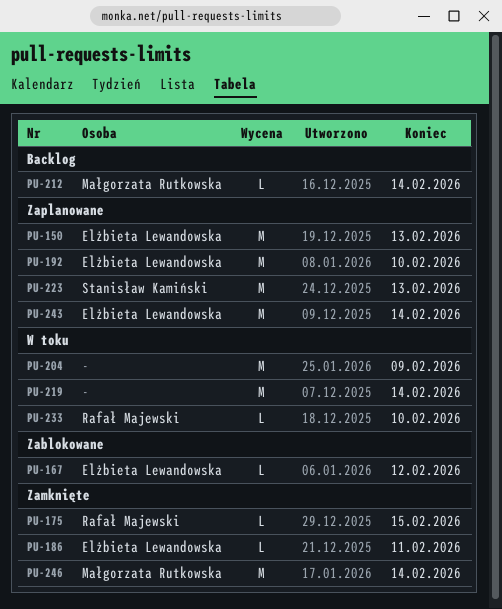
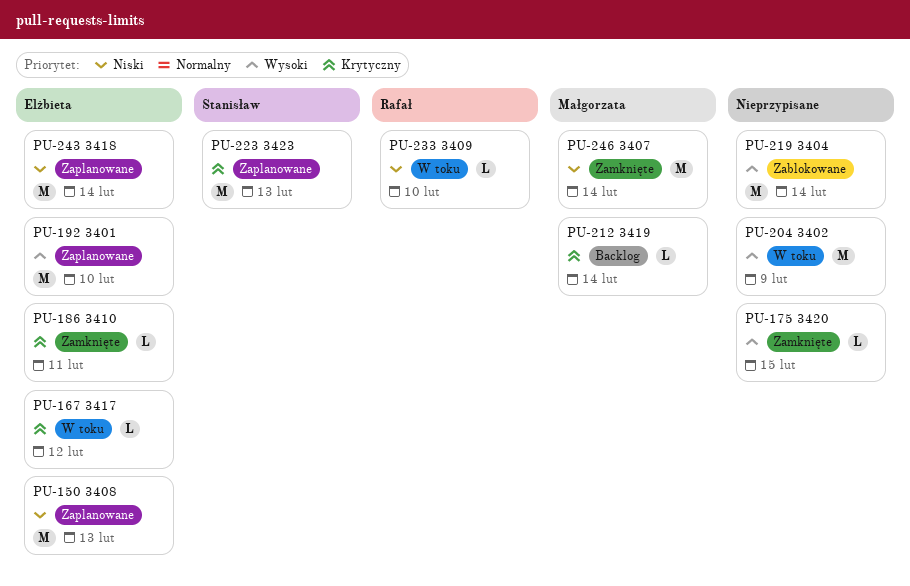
PU-167, status: Zablokowane -> W toku
PU-175, owner: Rafał Majewski -> none
PU-219, status: W toku -> Zablokowane

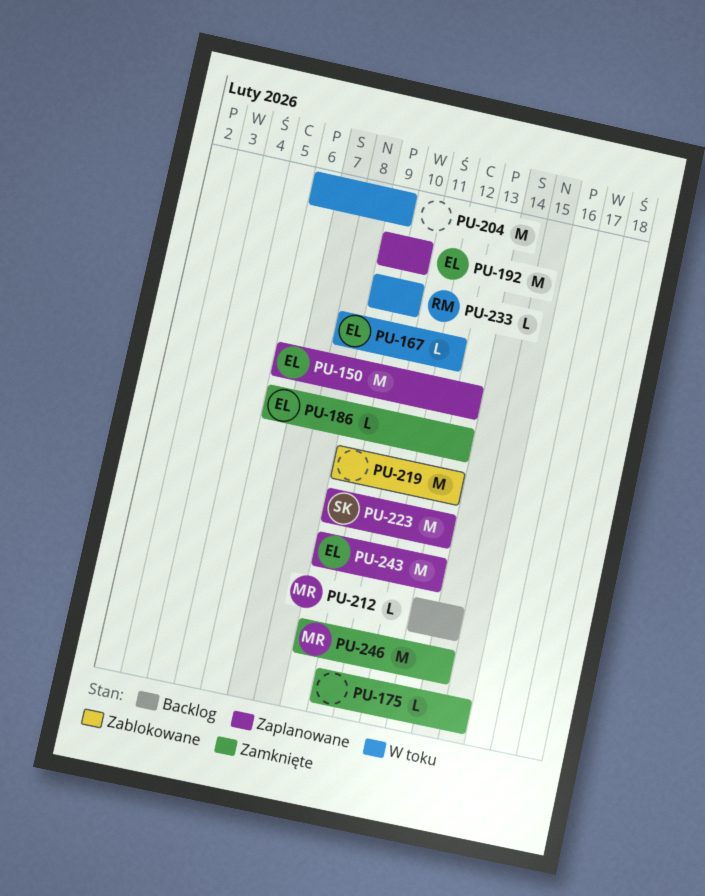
PU-186, due: Feb 11 -> Feb 13
PU-219, due: Feb 14 -> Feb 13
PU-243, due: Feb 14 -> Feb 13

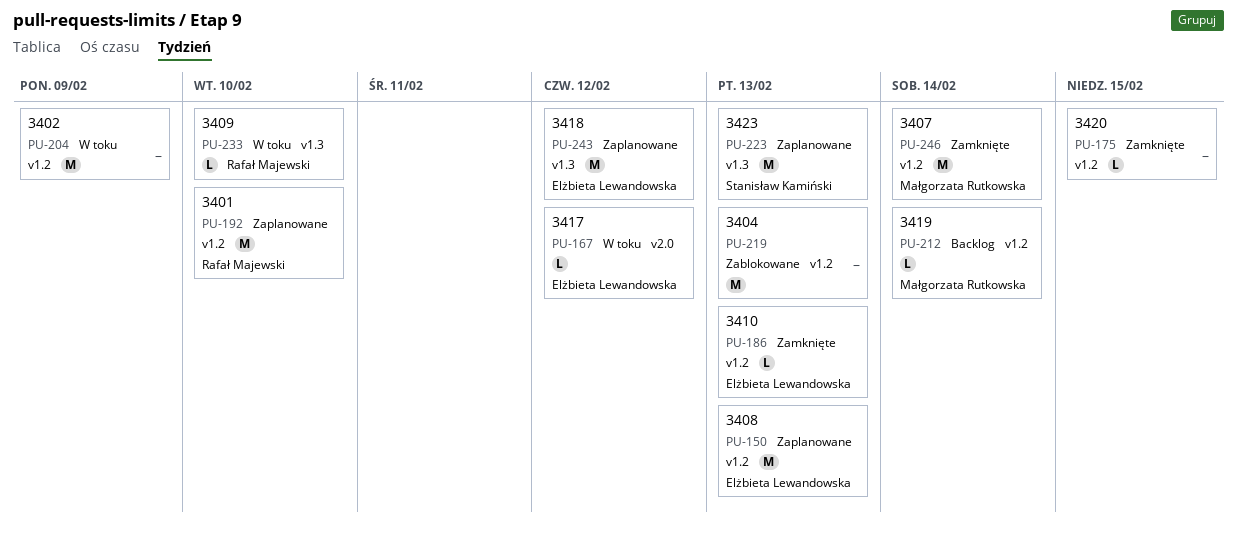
PU-192, owner: Elżbieta Lewandowska -> Rafał Majewski
PU-243, due: Feb 13 -> Feb 12

